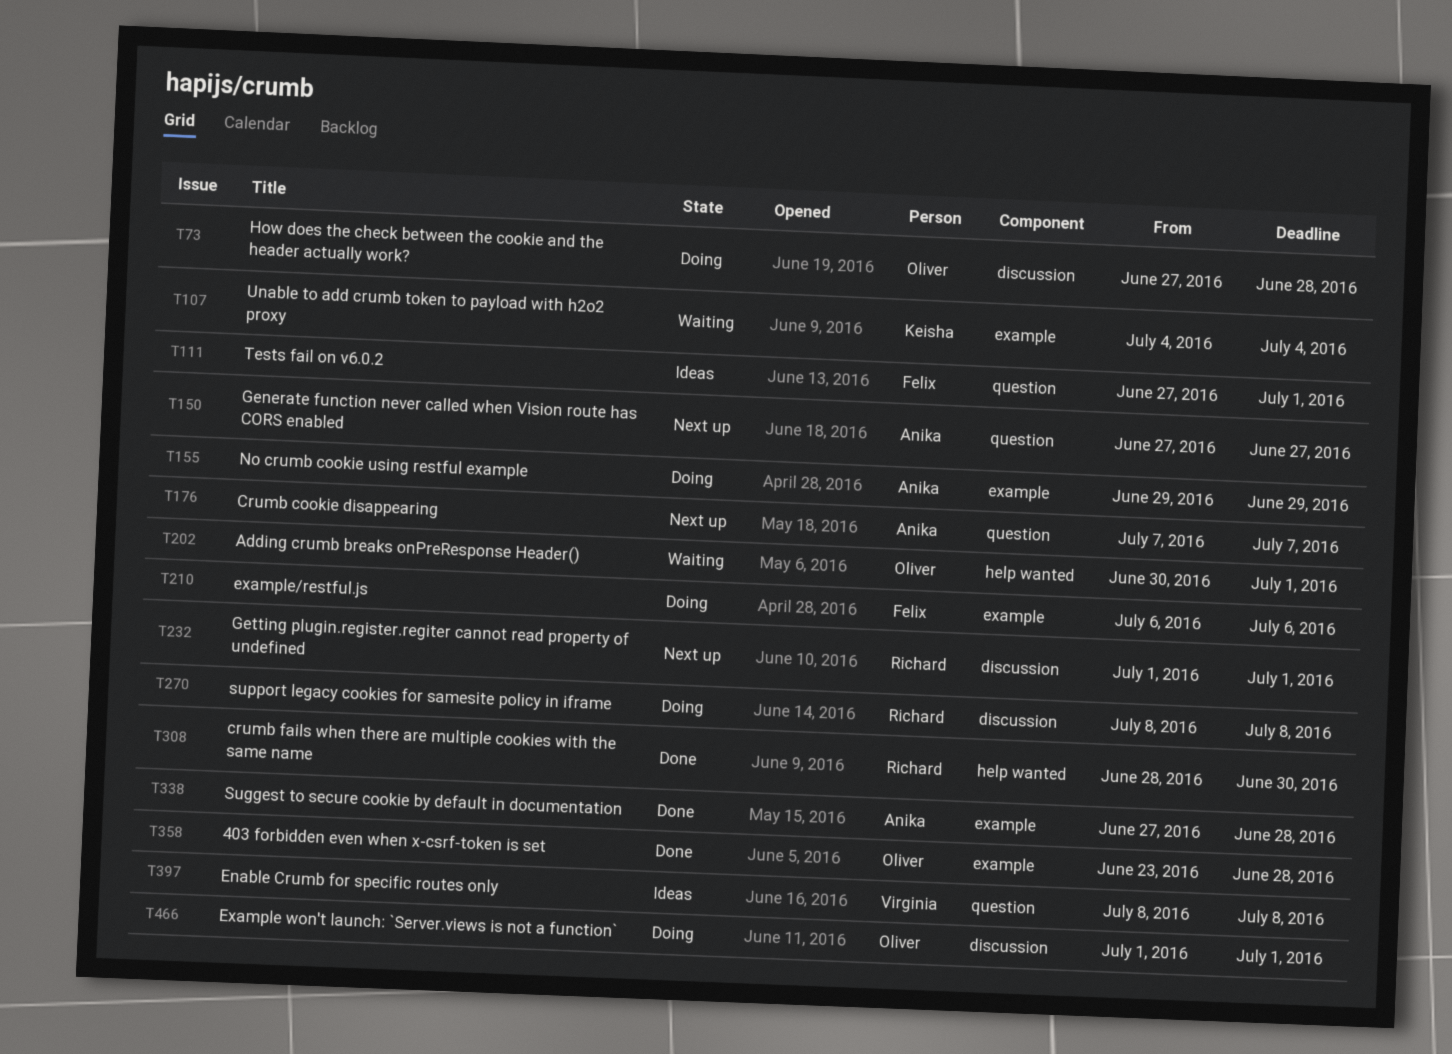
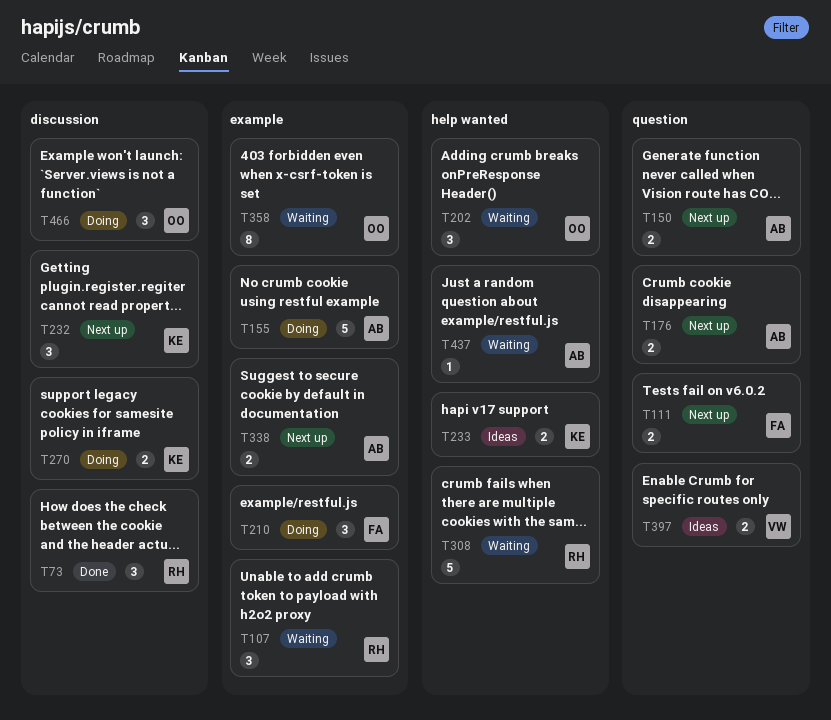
T73, status: Doing -> Done
T73, owner: Oliver -> Richard
T107, owner: Keisha -> Richard
T111, status: Ideas -> Next up
T232, owner: Richard -> Keisha
T233: none -> present
T270, owner: Richard -> Keisha
T308, status: Done -> Waiting
T338, status: Done -> Next up
T358, status: Done -> Waiting
T437: none -> present

